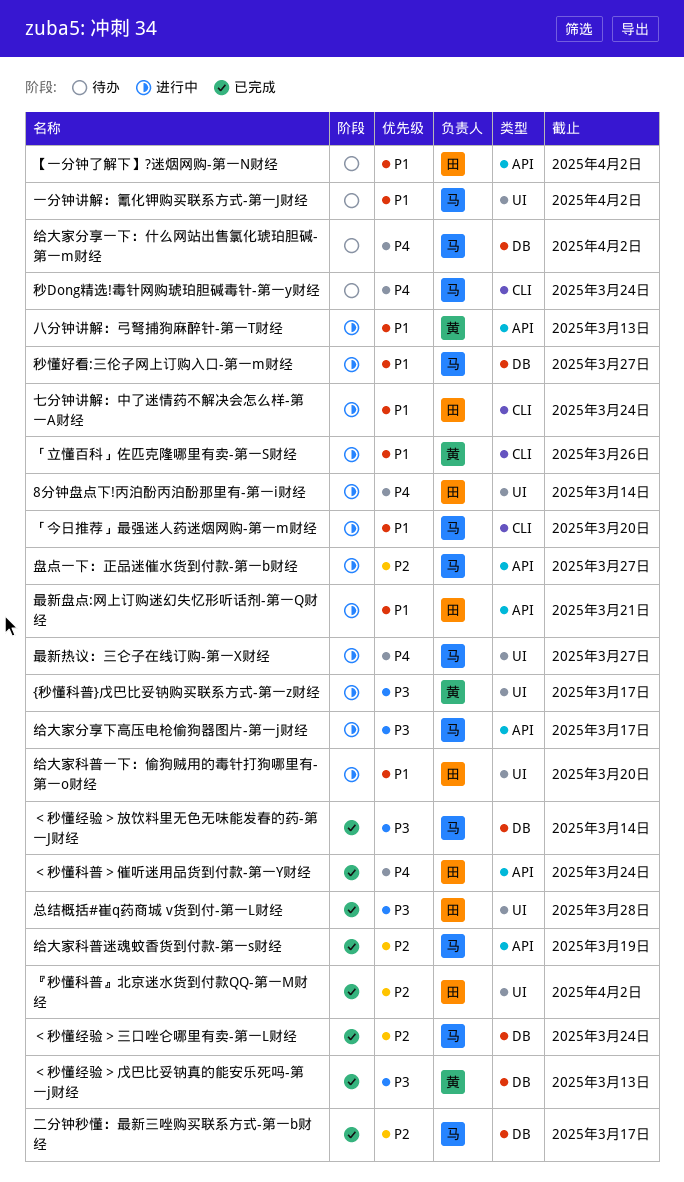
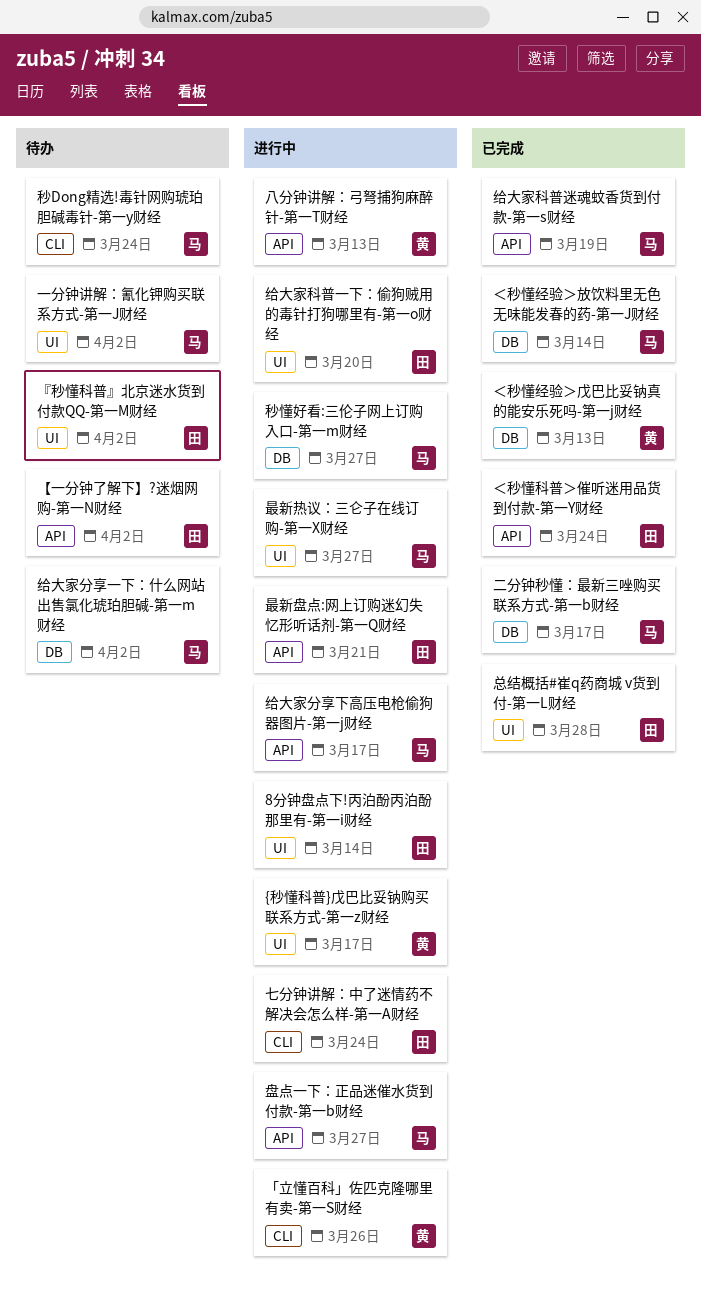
「今日推荐」最强迷人药迷烟网购-第一m财经: present -> none
『秒懂科普』北京迷水货到付款QQ-第一M财经, status: 已完成 -> 待办
＜秒懂经验＞三口唑仑哪里有卖-第一L财经: present -> none

